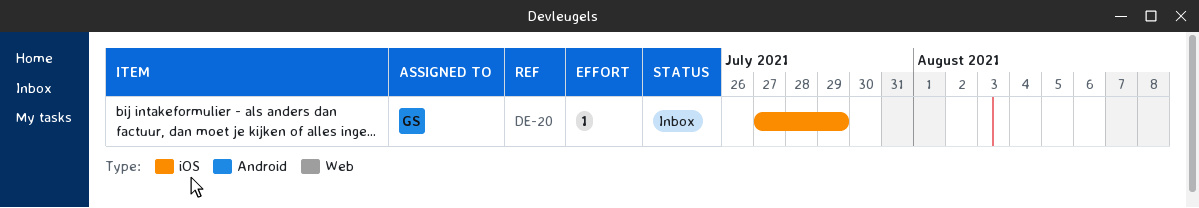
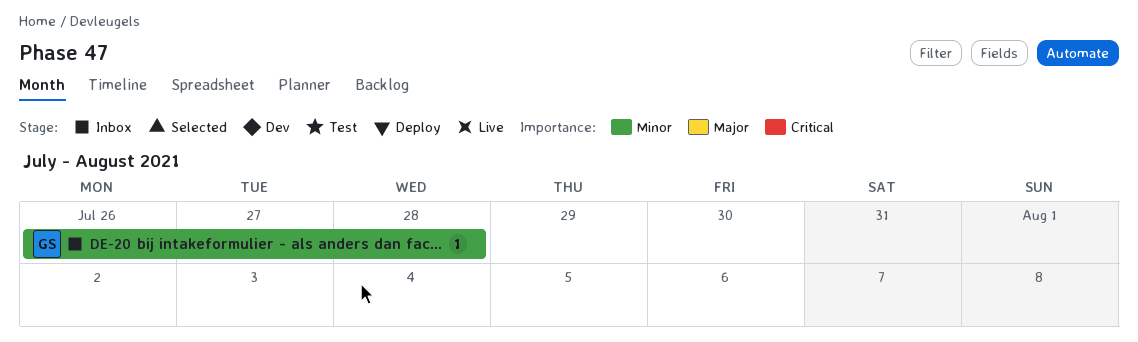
DE-20, start: Jul 27 -> Jul 26
DE-20, due: Jul 29 -> Jul 28

